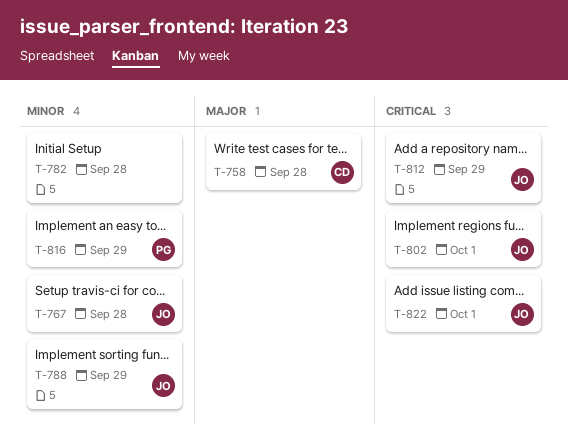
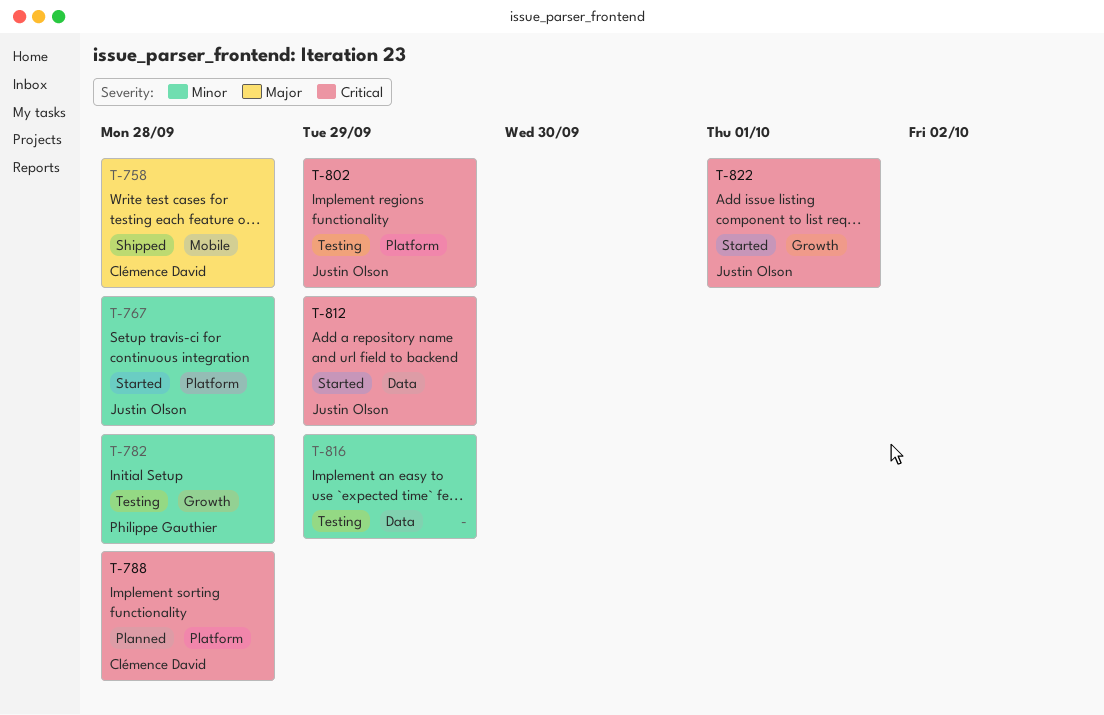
T-782, owner: none -> Philippe Gauthier
T-788, owner: Justin Olson -> Clémence David
T-788, priority: Minor -> Critical
T-788, due: Sep 29 -> Sep 28
T-802, due: Oct 1 -> Sep 29
T-816, owner: Philippe Gauthier -> none

